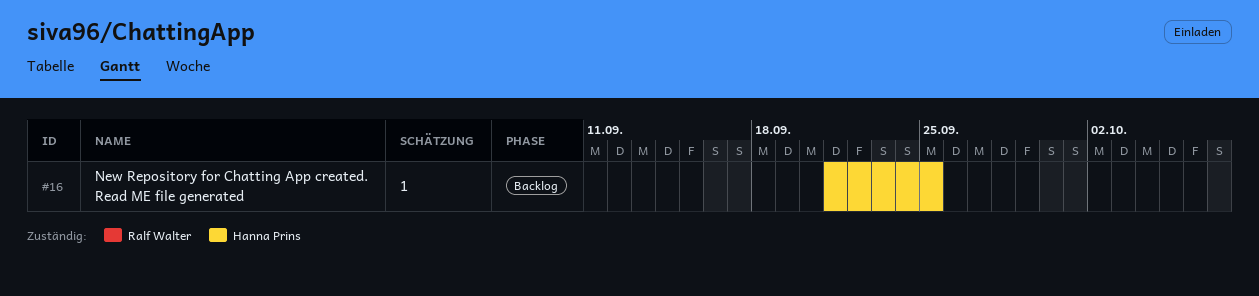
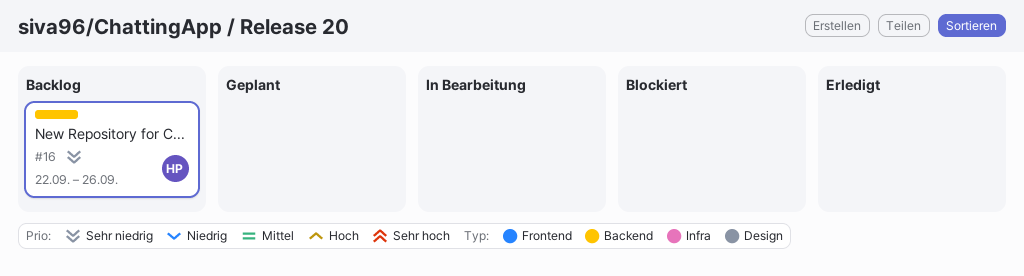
#16, start: Sep 21 -> Sep 22
#16, due: Sep 25 -> Sep 26

